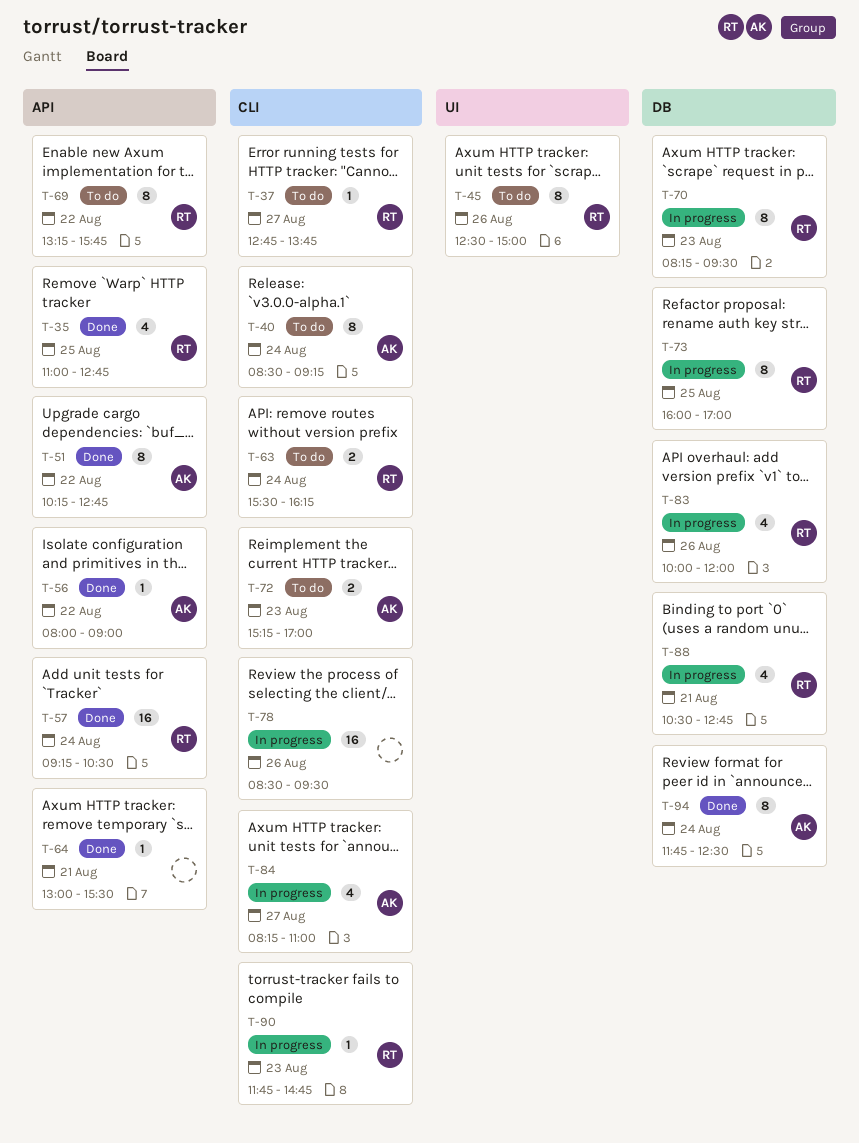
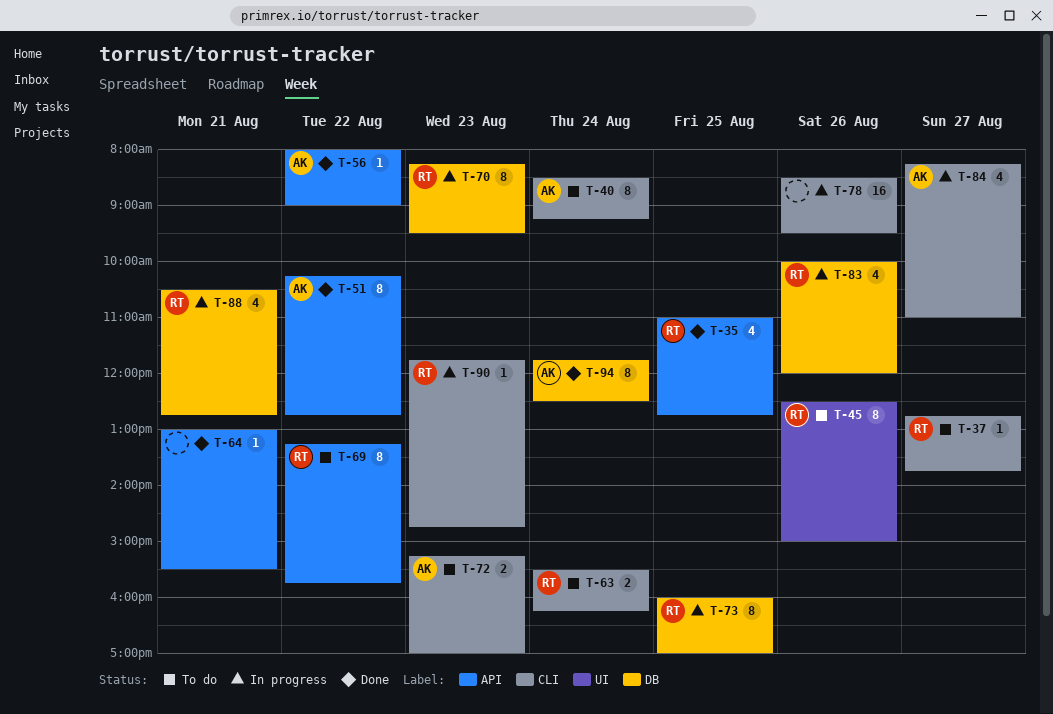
T-57: present -> none

